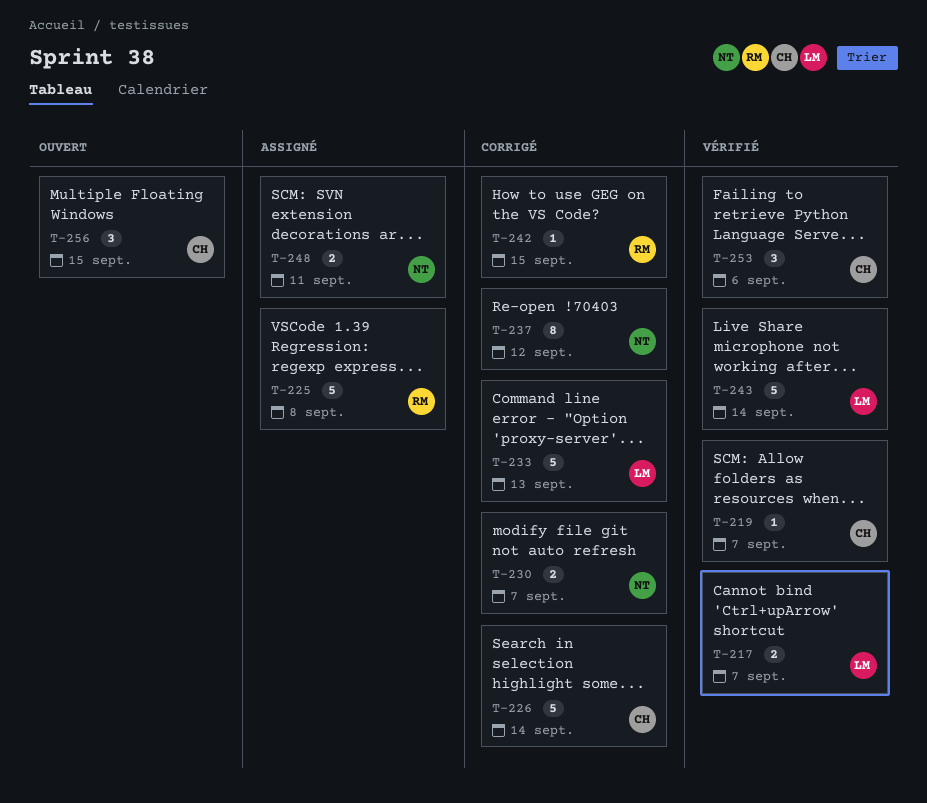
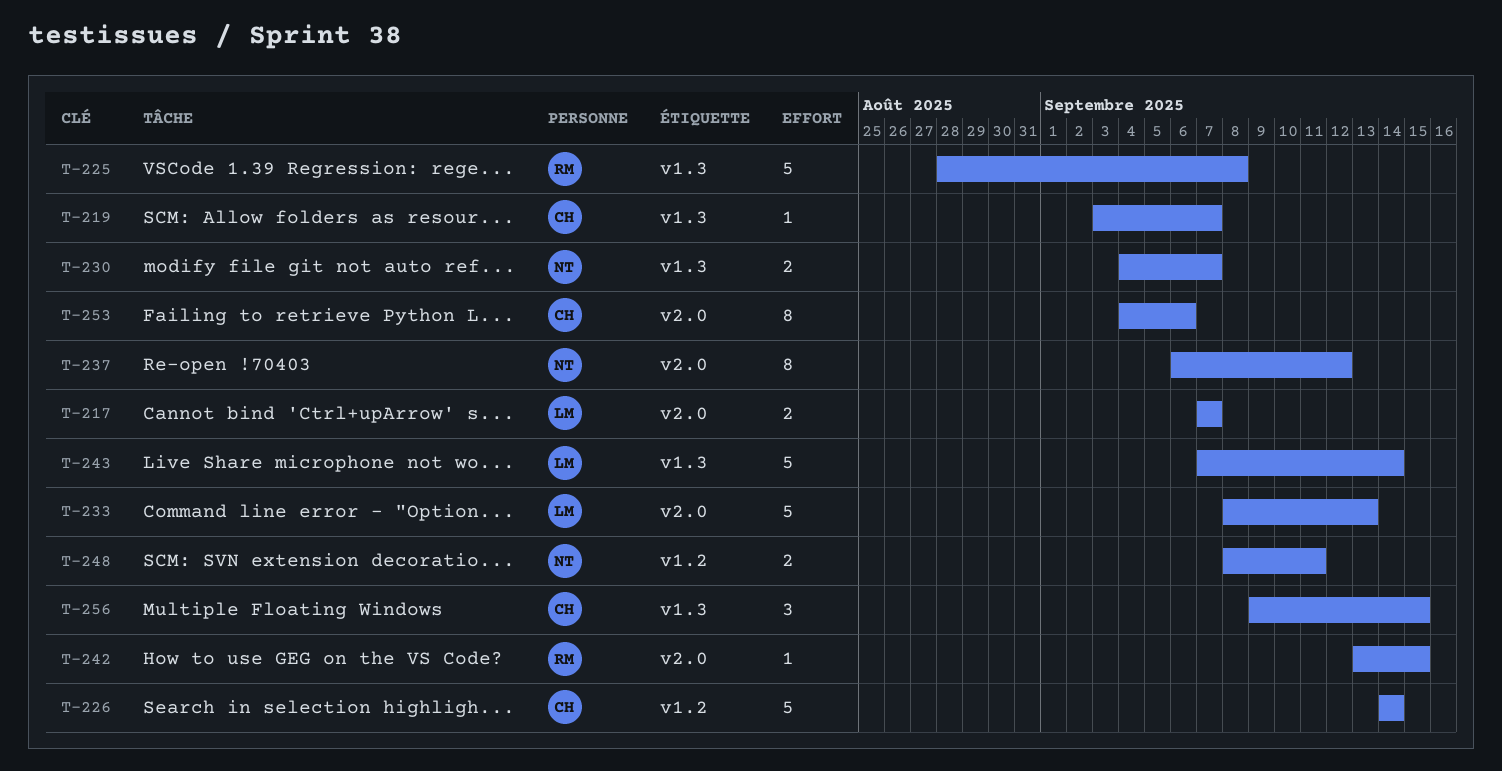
T-253, estimate: 3 -> 8

